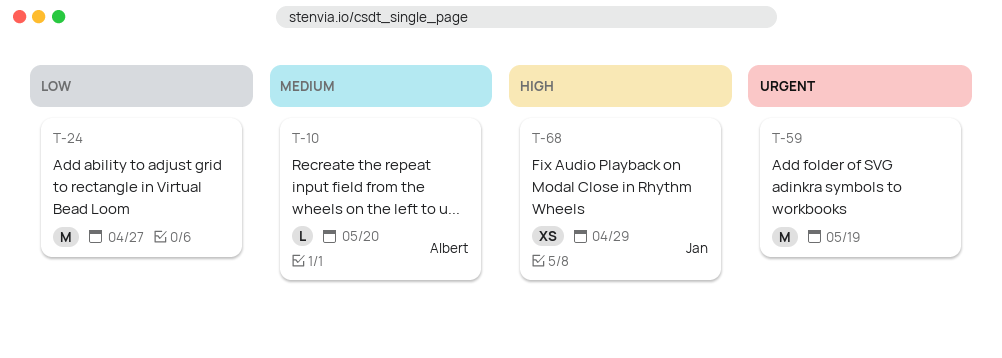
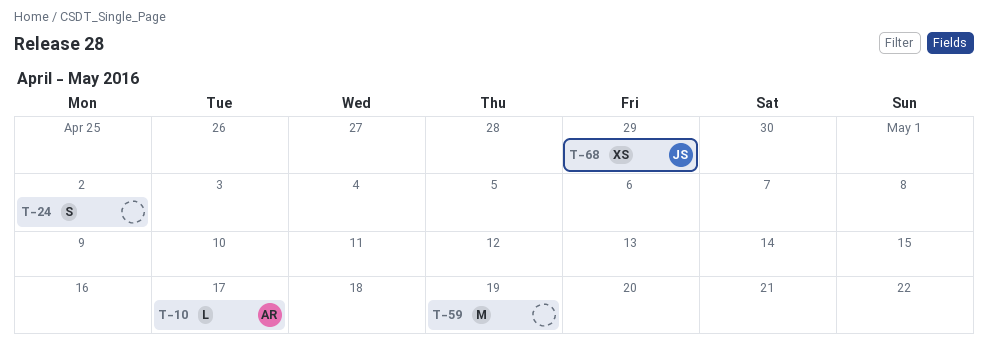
T-10, due: May 20 -> May 17
T-24, estimate: M -> S
T-24, due: Apr 27 -> May 2

